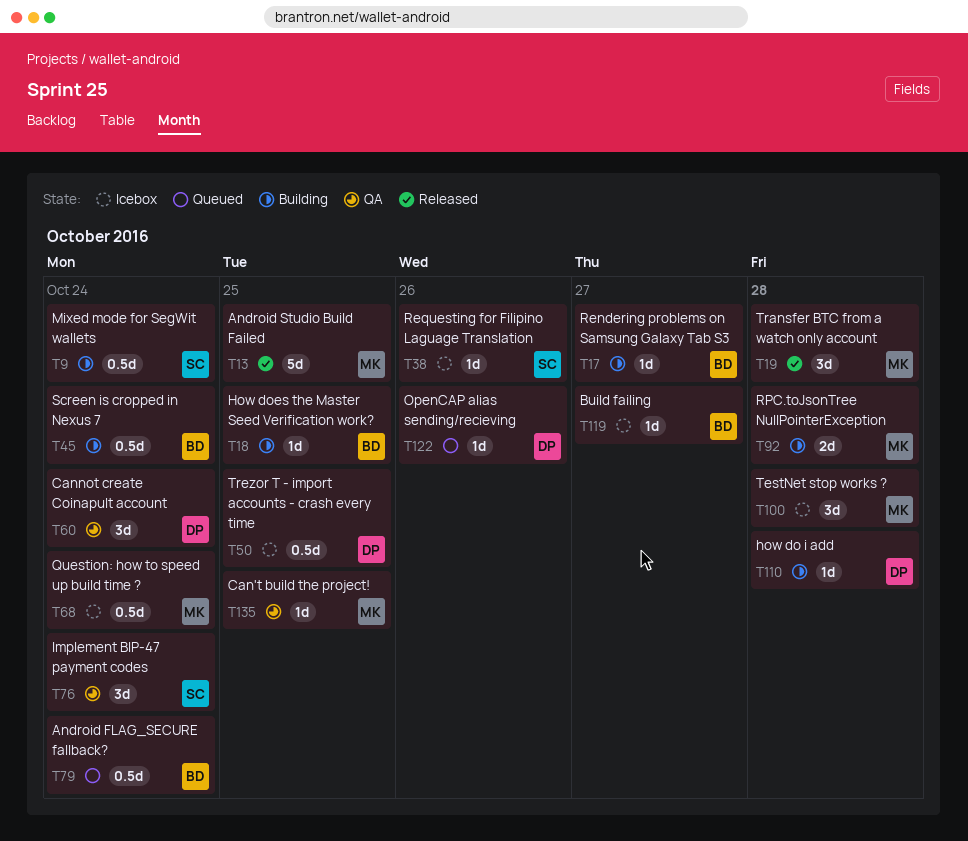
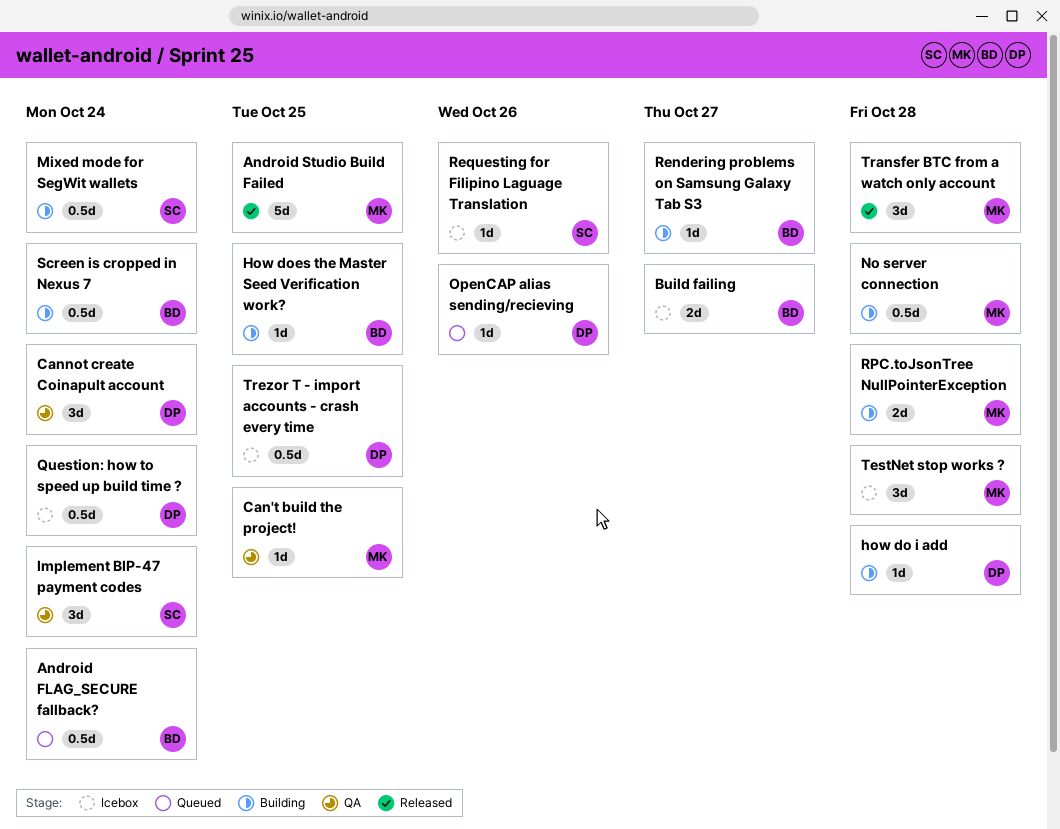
Build failing, estimate: 1d -> 2d
No server connection: none -> present
Question: how to speed up build time ?, owner: MK -> DP

